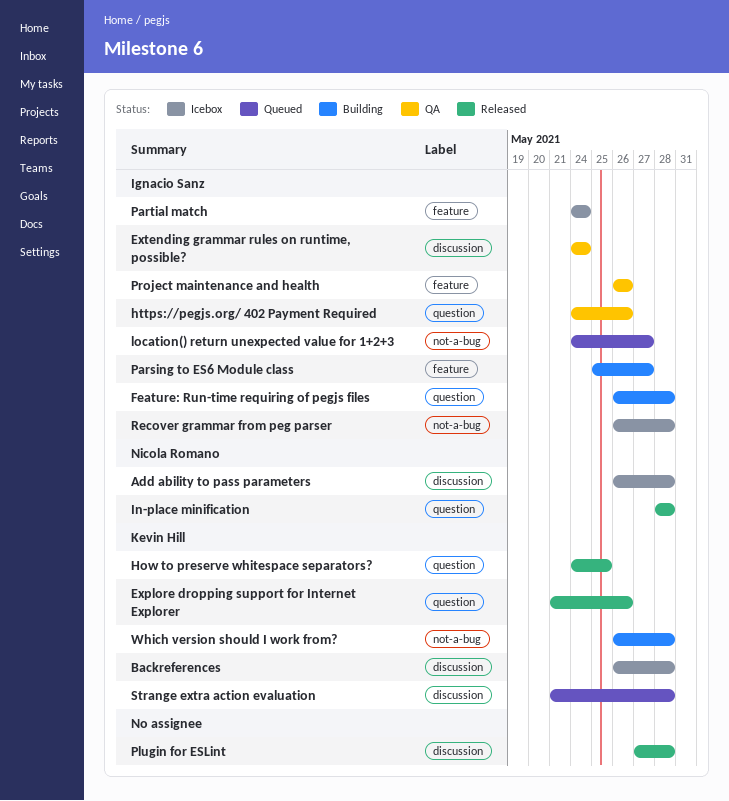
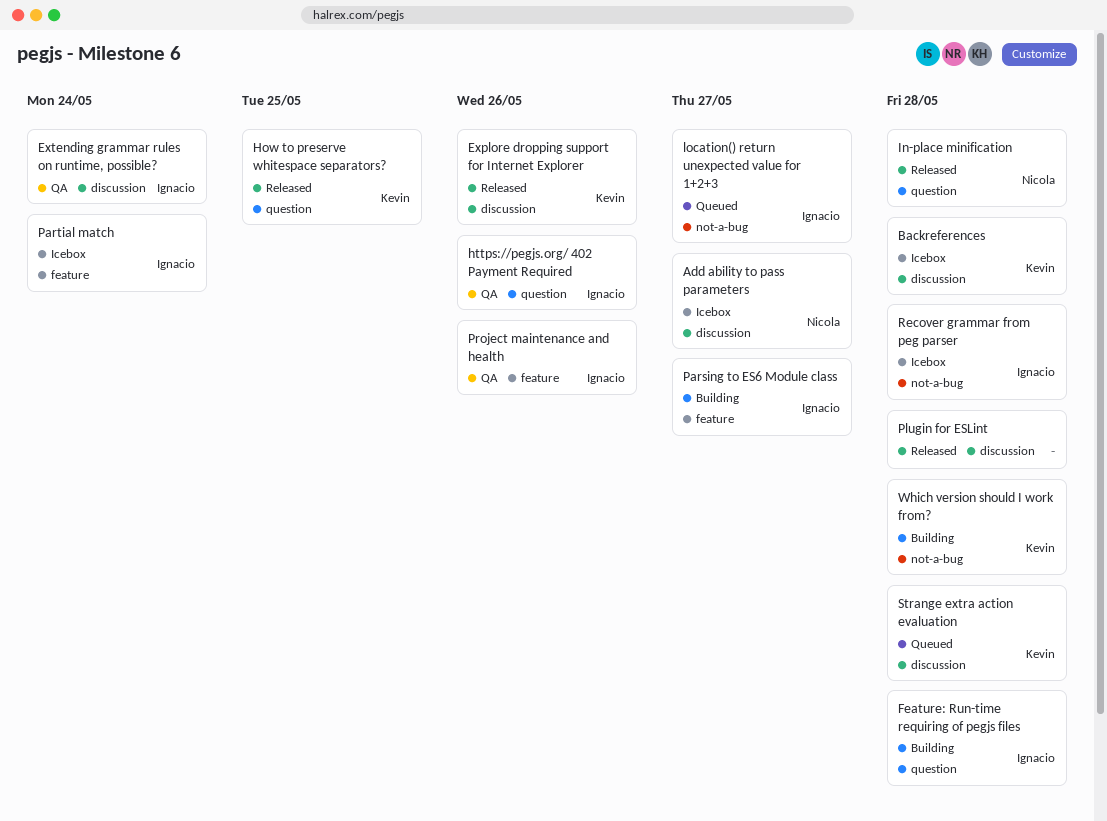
Add ability to pass parameters, due: May 28 -> May 27
Explore dropping support for Internet Explorer, label: question -> discussion

